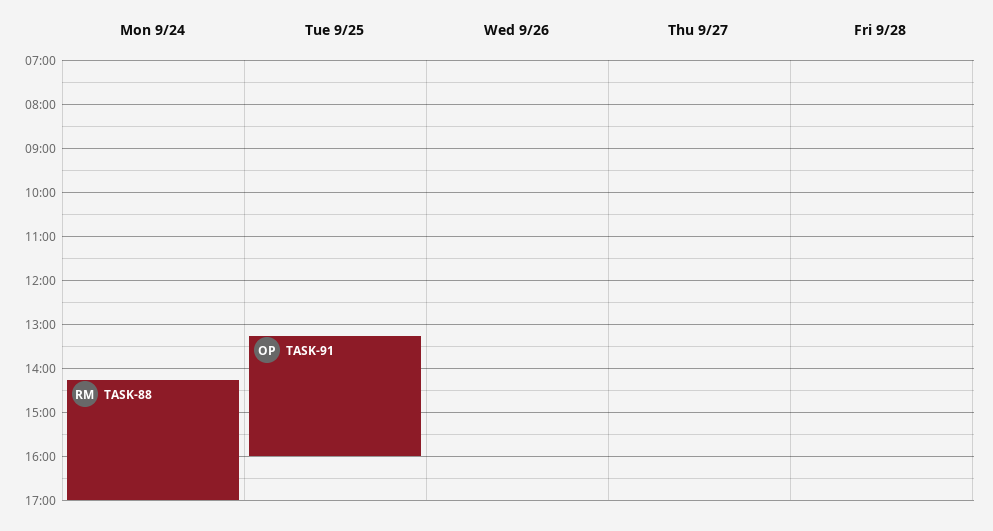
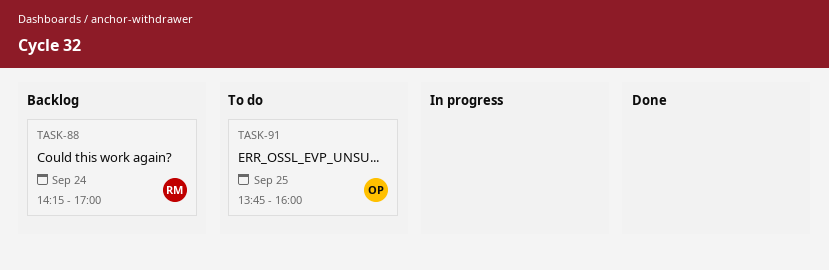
TASK-91, begins: 13:15 -> 13:45

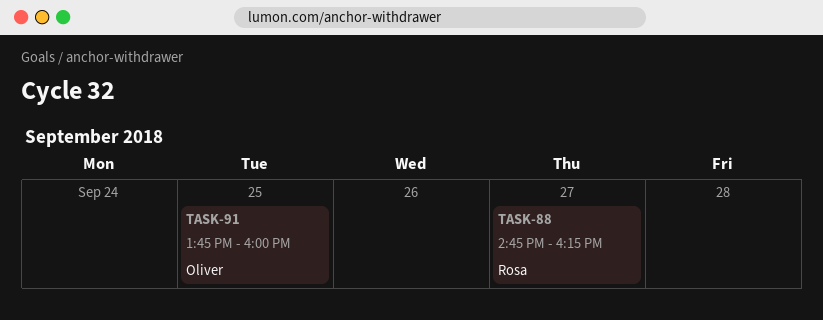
TASK-88, day: Sep 24 -> Sep 27
TASK-88, begins: 14:15 -> 14:45
TASK-88, ends: 17:00 -> 16:15

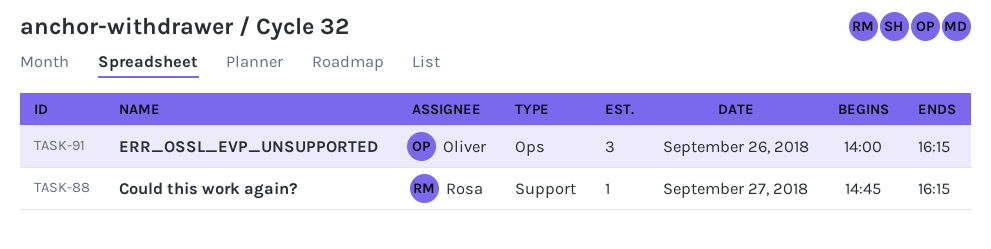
TASK-91, day: Sep 25 -> Sep 26
TASK-91, begins: 13:45 -> 14:00
TASK-91, ends: 16:00 -> 16:15

